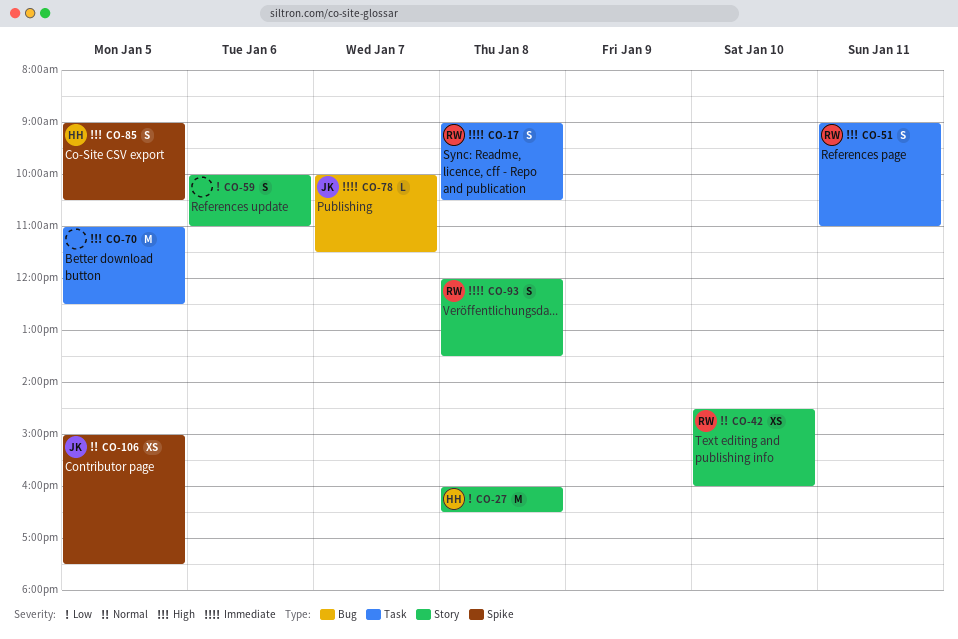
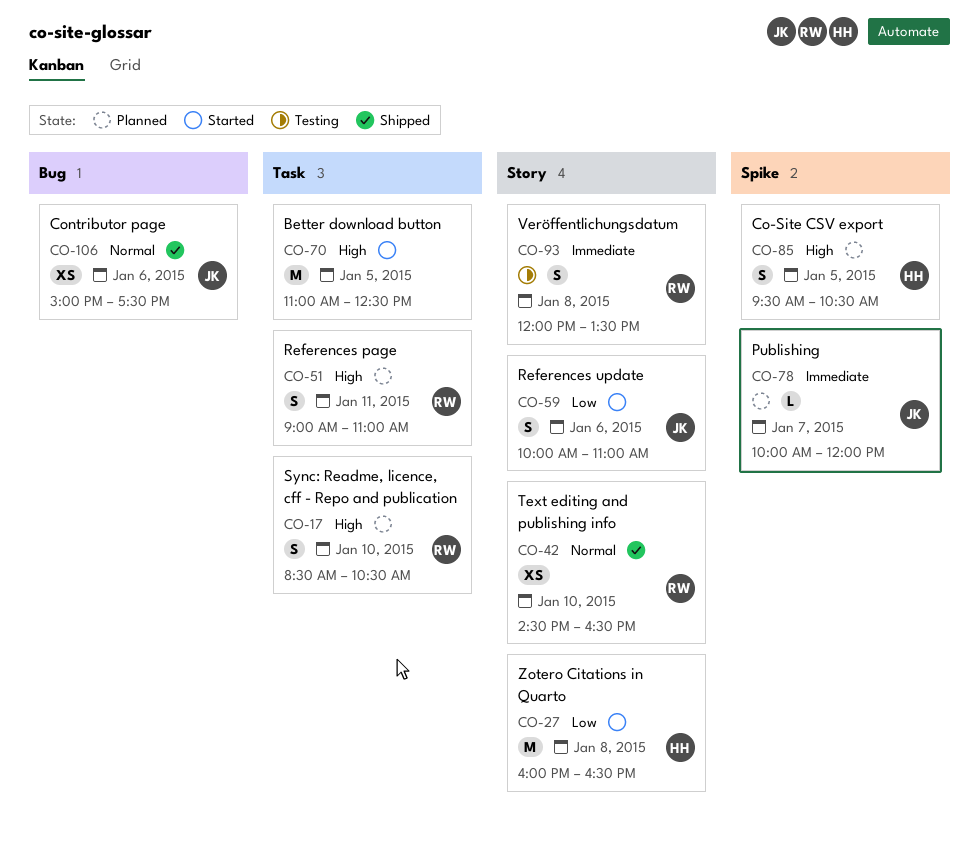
CO-17, priority: Immediate -> High
CO-17, day: Jan 8 -> Jan 10
CO-17, begins: 09:00 -> 08:30
CO-42, ends: 16:00 -> 16:30
CO-59, owner: none -> JK
CO-78, label: Bug -> Spike
CO-78, ends: 11:30 -> 12:00
CO-85, begins: 09:00 -> 09:30
CO-106, label: Spike -> Bug
CO-106, day: Jan 5 -> Jan 6

